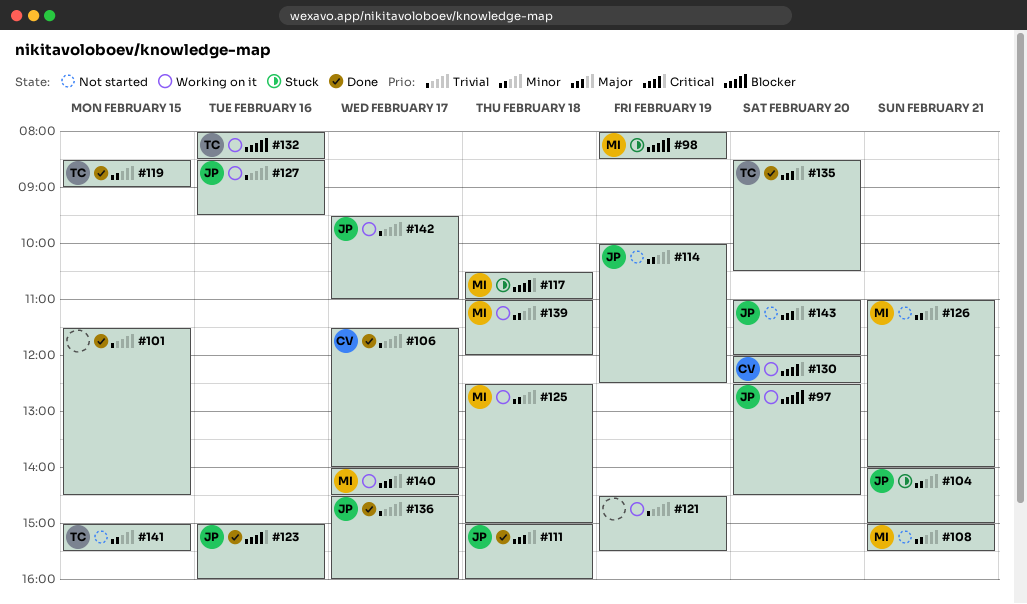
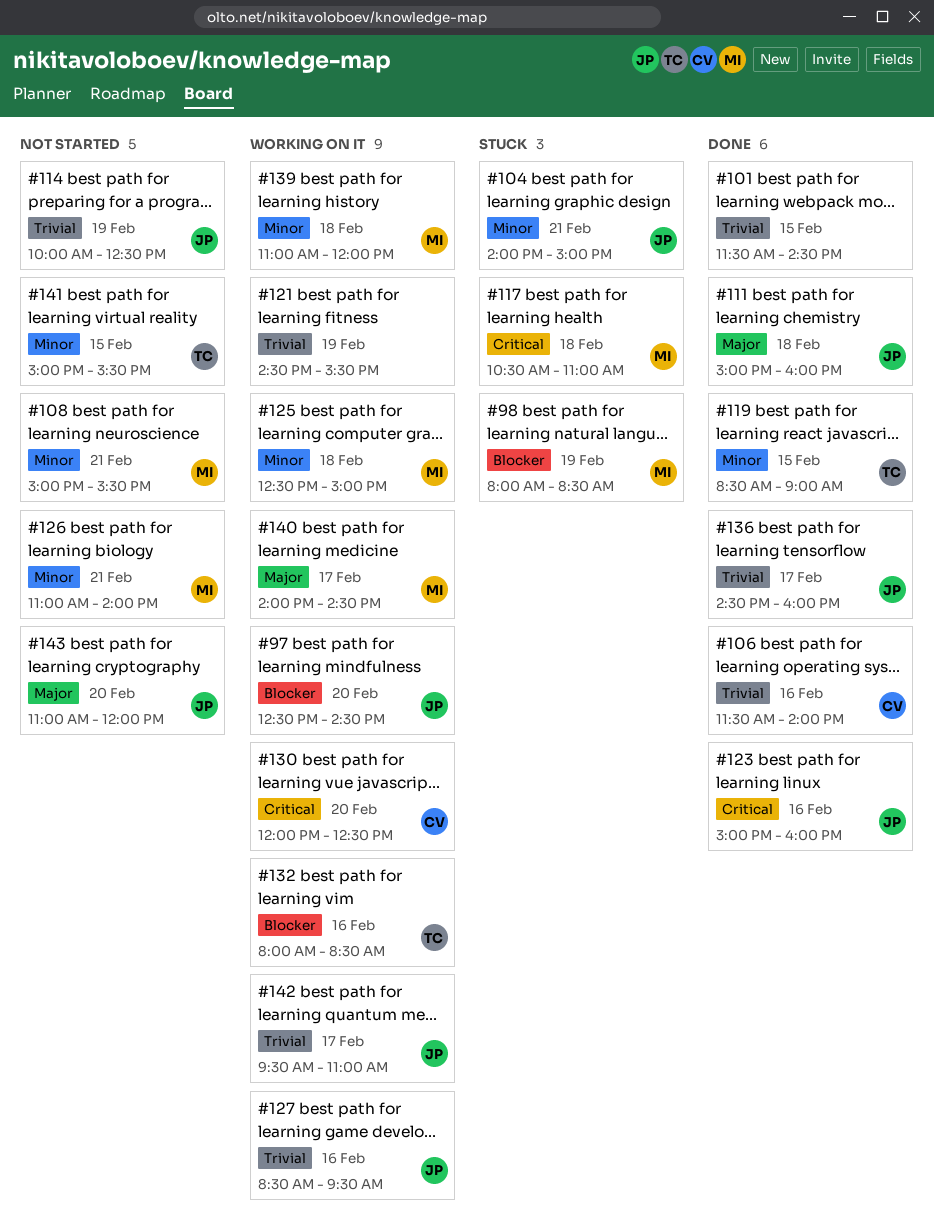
#106, day: Feb 17 -> Feb 16
#114, priority: Minor -> Trivial
#135: present -> none

